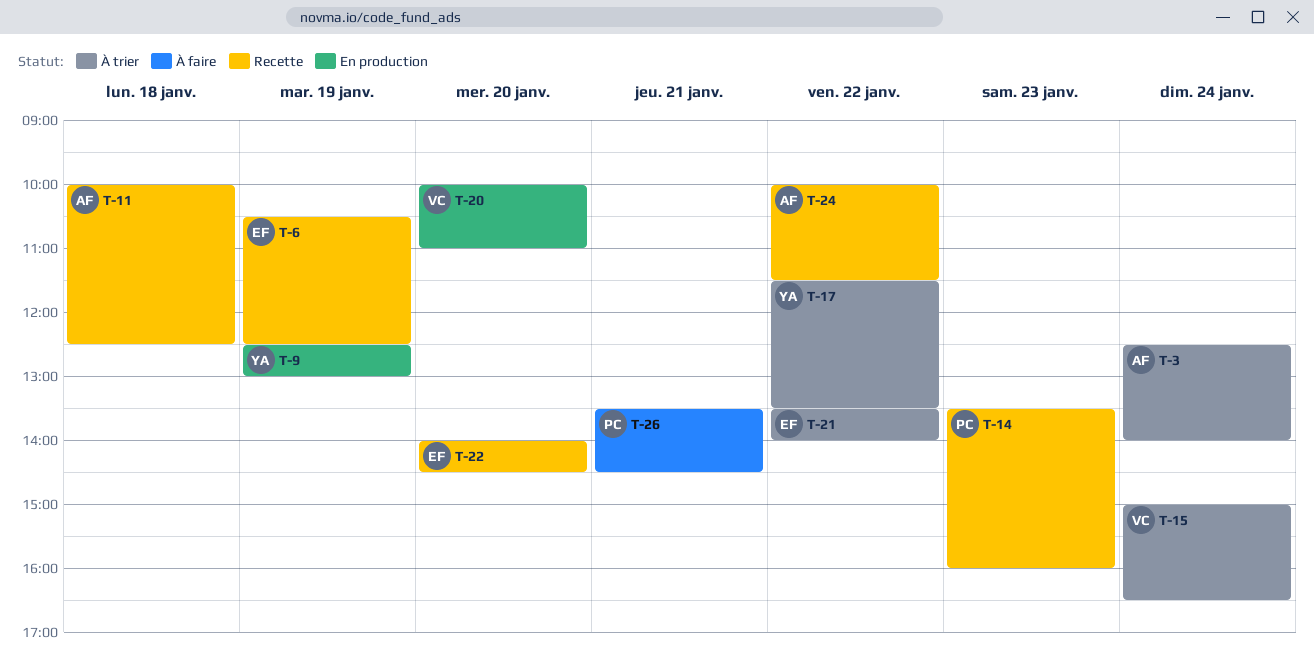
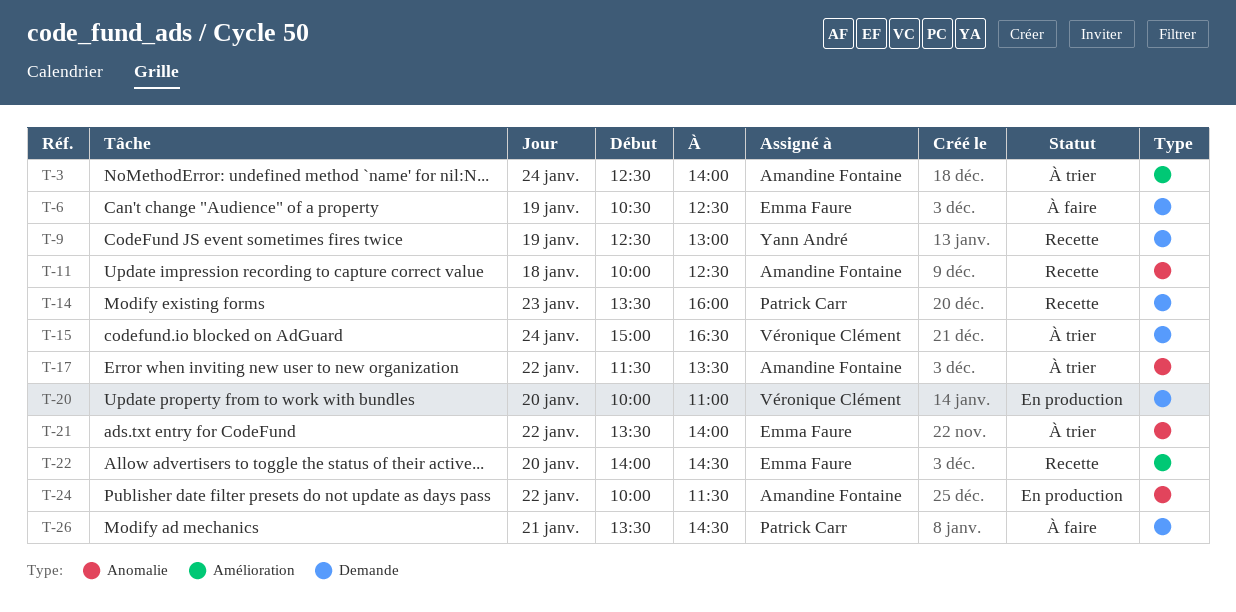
T-6, status: Recette -> À faire
T-9, status: En production -> Recette
T-17, owner: Yann André -> Amandine Fontaine
T-24, status: Recette -> En production

